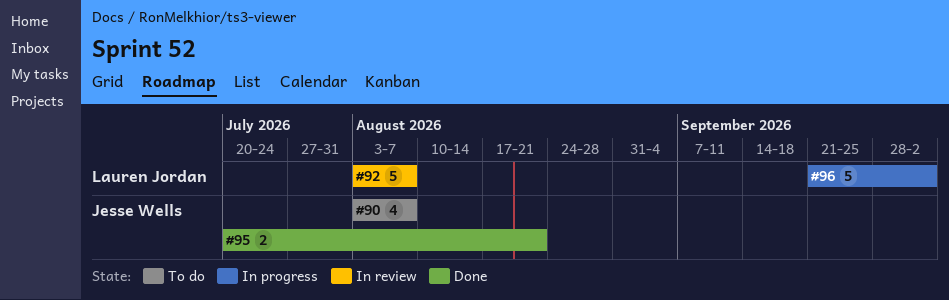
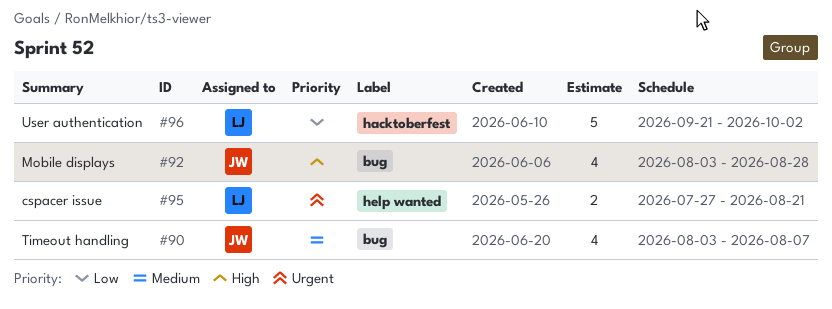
#92, owner: Lauren Jordan -> Jesse Wells
#92, estimate: 5 -> 4
#92, due: Aug 7 -> Aug 28
#95, owner: Jesse Wells -> Lauren Jordan
#95, start: Jul 20 -> Jul 27

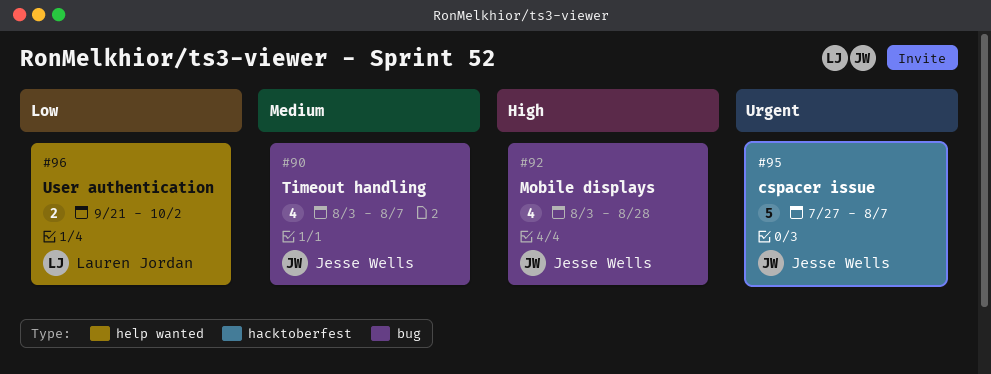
#95, owner: Lauren Jordan -> Jesse Wells
#95, label: help wanted -> hacktoberfest
#95, estimate: 2 -> 5
#95, due: Aug 21 -> Aug 7
#96, label: hacktoberfest -> help wanted
#96, estimate: 5 -> 2

